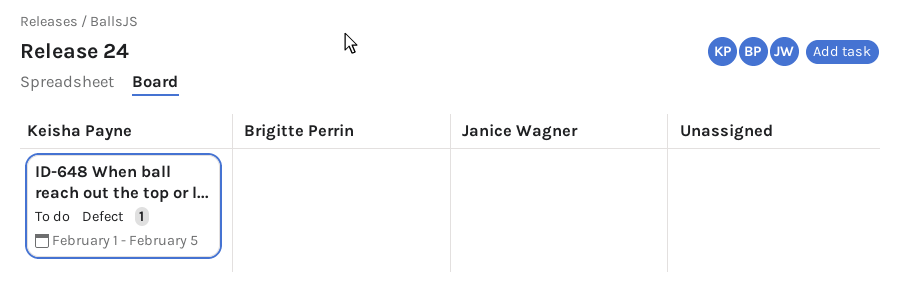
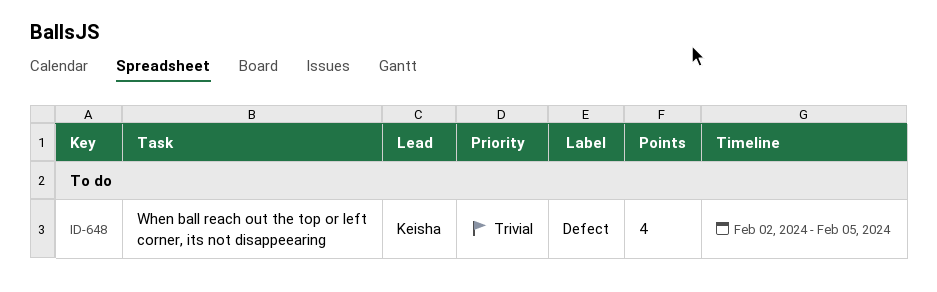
ID-648, estimate: 1 -> 4
ID-648, start: Feb 1 -> Feb 2

